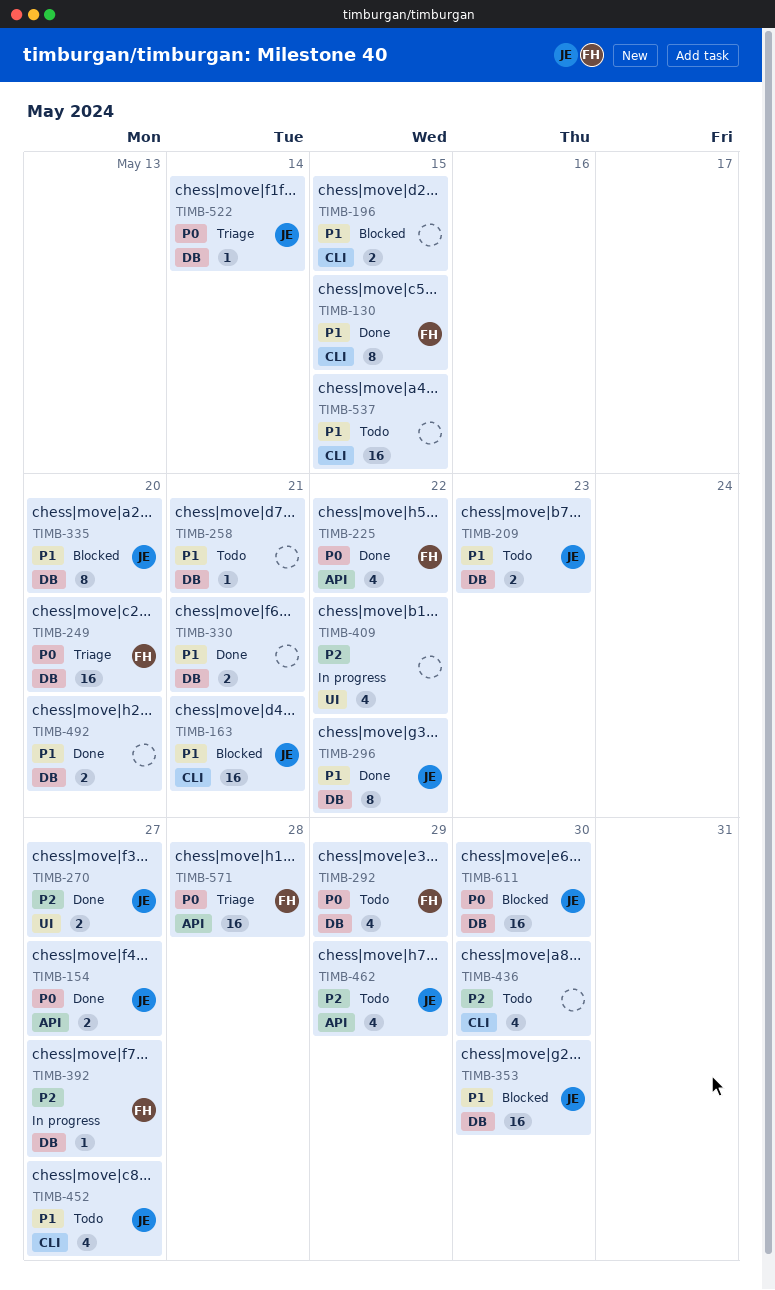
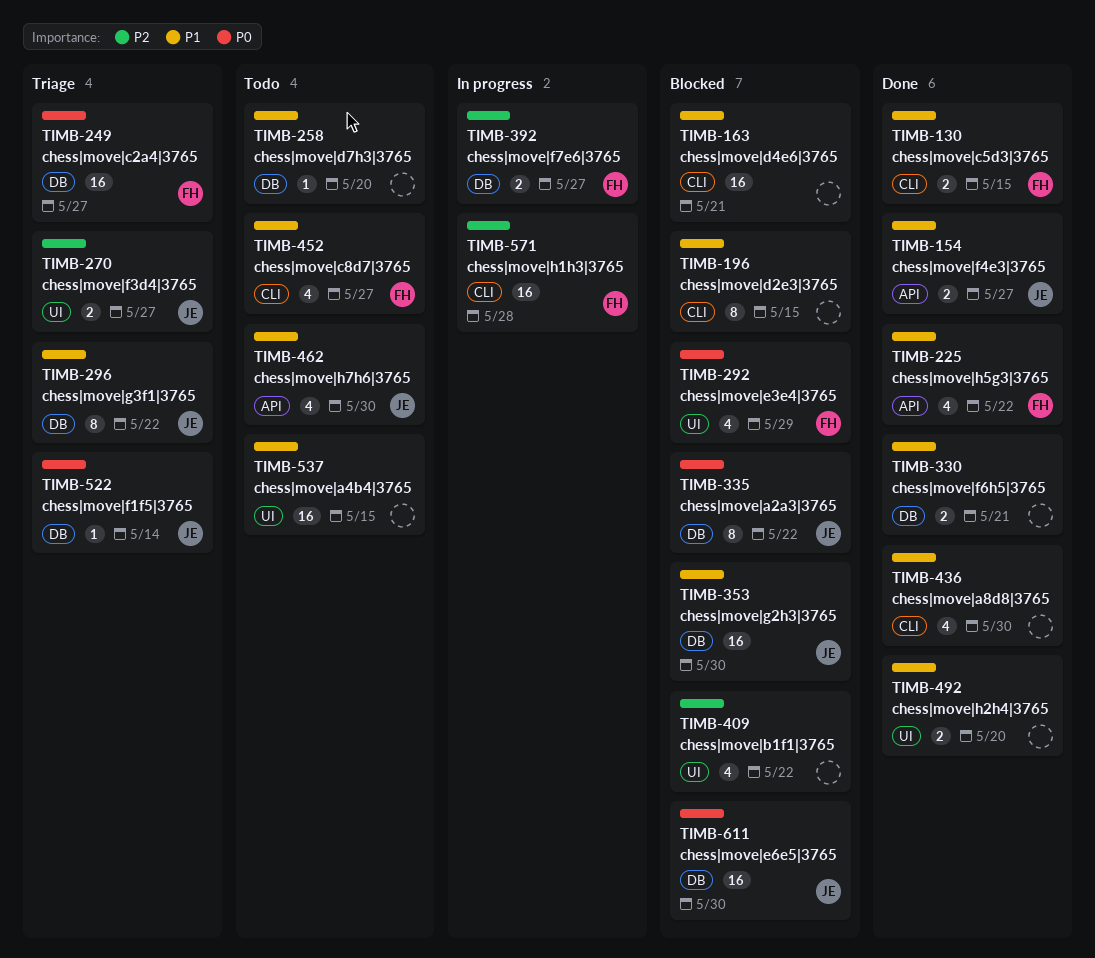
TIMB-130, estimate: 8 -> 2
TIMB-154, priority: P0 -> P1
TIMB-163, owner: JE -> none
TIMB-196, estimate: 2 -> 8
TIMB-209: present -> none
TIMB-225, priority: P0 -> P1
TIMB-249, due: May 20 -> May 27
TIMB-258, due: May 21 -> May 20
TIMB-270, status: Done -> Triage
TIMB-292, status: Todo -> Blocked
TIMB-292, label: DB -> UI
TIMB-296, status: Done -> Triage
TIMB-335, priority: P1 -> P0
TIMB-335, due: May 20 -> May 22
TIMB-392, estimate: 1 -> 2
TIMB-409, status: In progress -> Blocked
TIMB-436, status: Todo -> Done
TIMB-436, priority: P2 -> P1
TIMB-452, owner: JE -> FH
TIMB-462, priority: P2 -> P1
TIMB-462, due: May 29 -> May 30
TIMB-492, label: DB -> UI
TIMB-537, label: CLI -> UI
TIMB-571, status: Triage -> In progress
TIMB-571, priority: P0 -> P2
TIMB-571, label: API -> CLI

